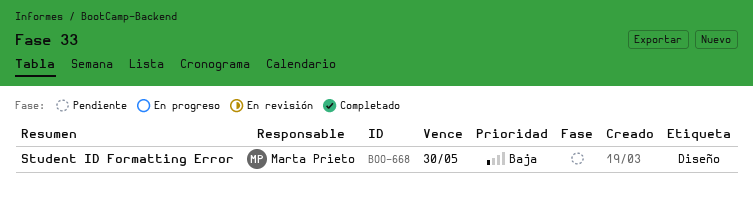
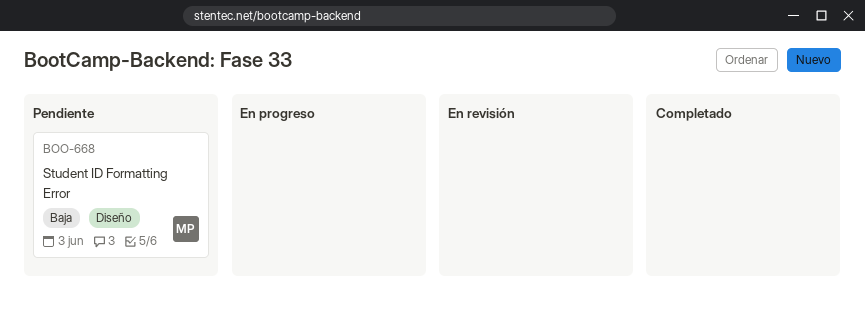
BOO-668, due: May 30 -> Jun 3

